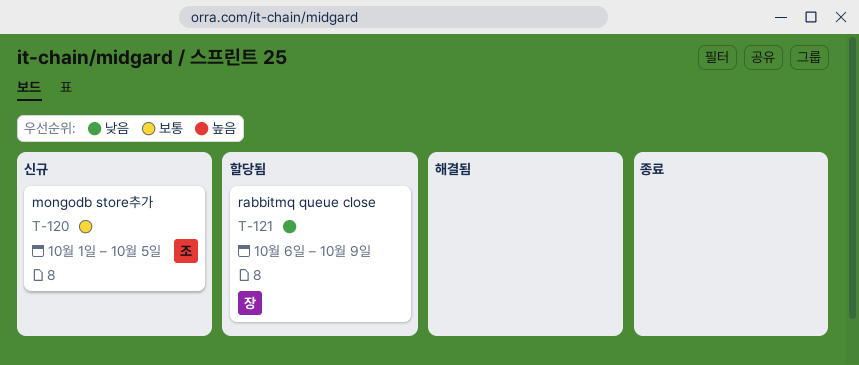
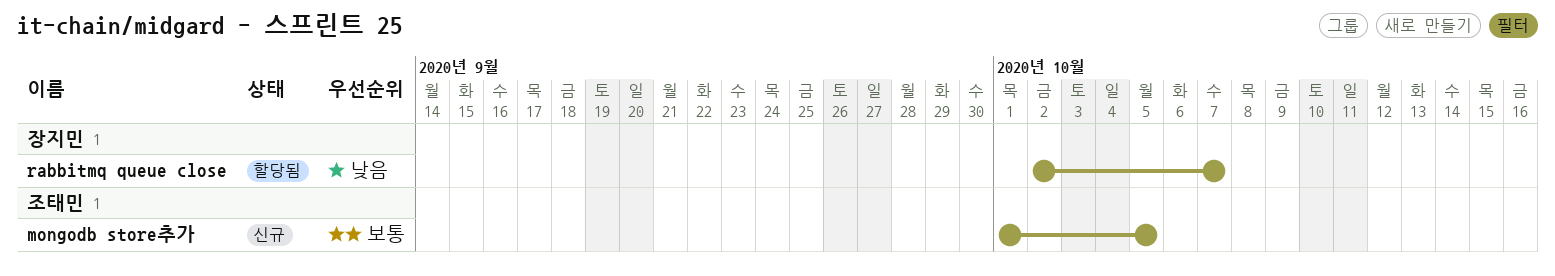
rabbitmq queue close, start: Oct 6 -> Oct 2
rabbitmq queue close, due: Oct 9 -> Oct 7

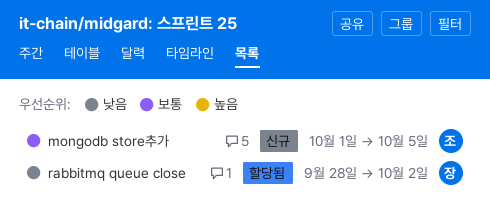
rabbitmq queue close, start: Oct 2 -> Sep 28
rabbitmq queue close, due: Oct 7 -> Oct 2

